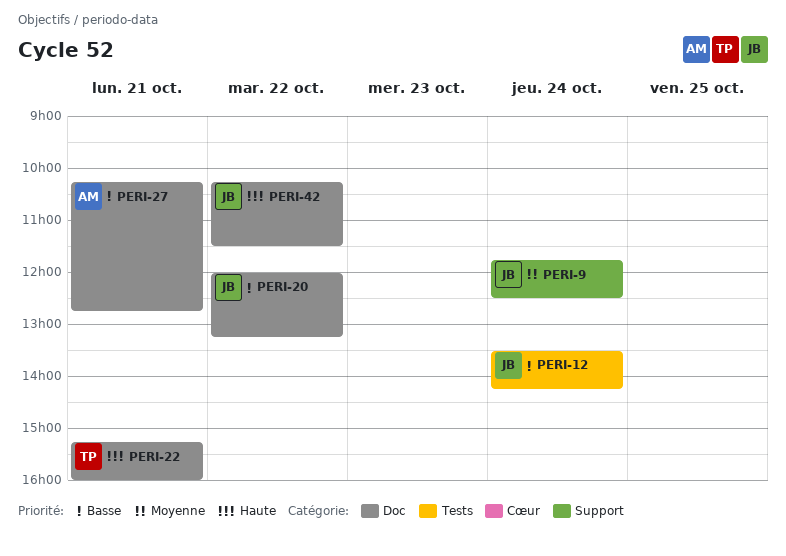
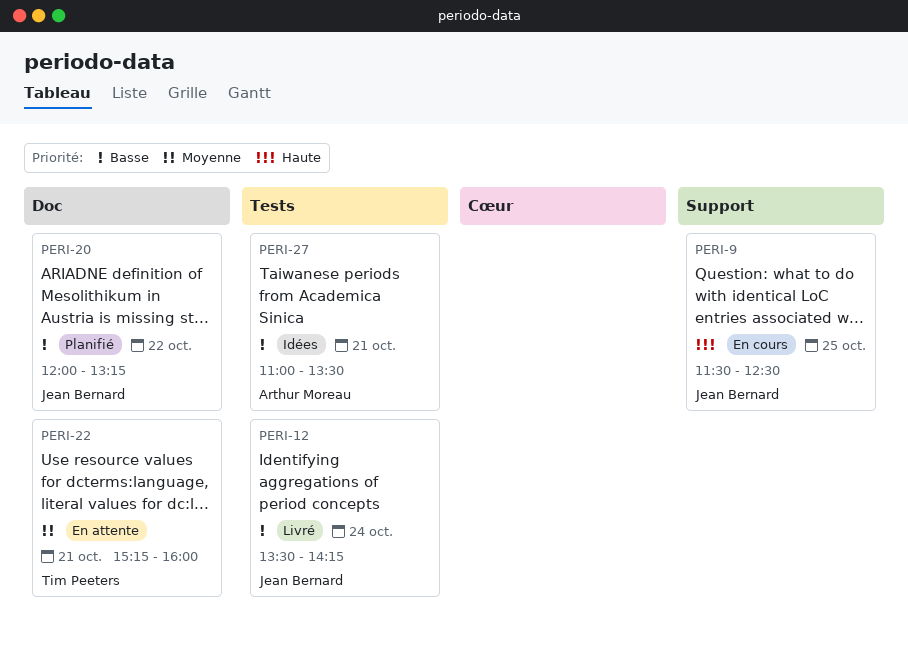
PERI-9, priority: Moyenne -> Haute
PERI-9, day: Oct 24 -> Oct 25
PERI-9, begins: 11:45 -> 11:30
PERI-22, priority: Haute -> Moyenne
PERI-27, label: Doc -> Tests
PERI-27, begins: 10:15 -> 11:00
PERI-27, ends: 12:45 -> 13:30
PERI-42: present -> none

